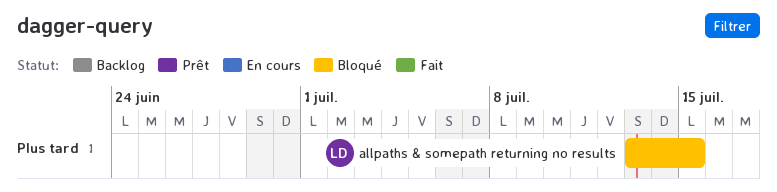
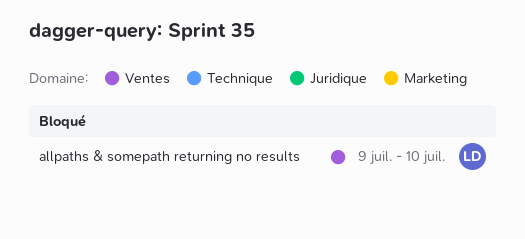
allpaths & somepath returning no results, start: Jul 13 -> Jul 9
allpaths & somepath returning no results, due: Jul 15 -> Jul 10

